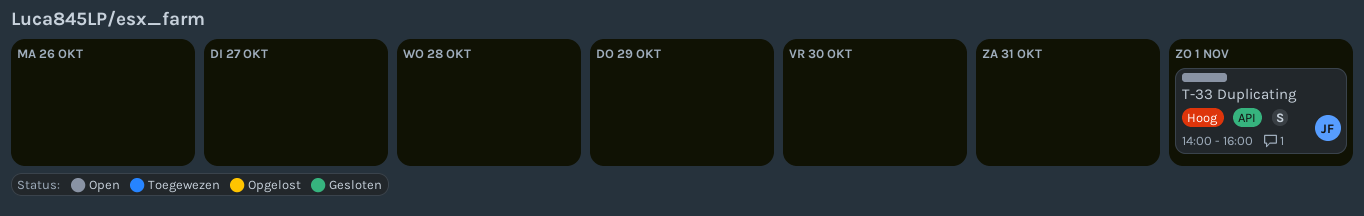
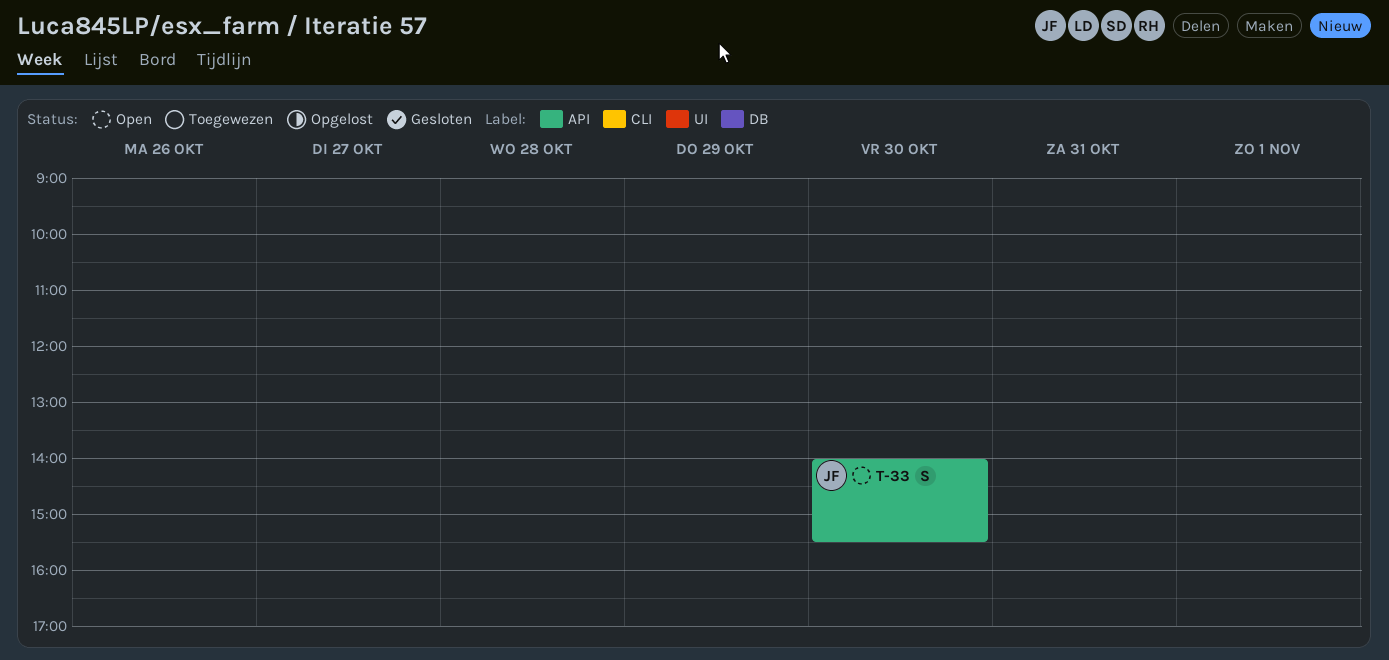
T-33, day: Nov 1 -> Oct 30
T-33, ends: 16:00 -> 15:30

